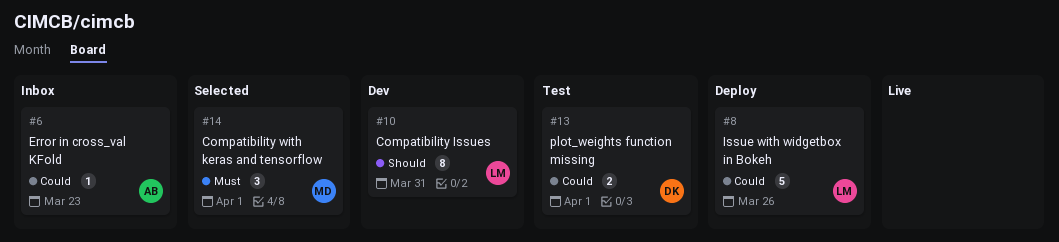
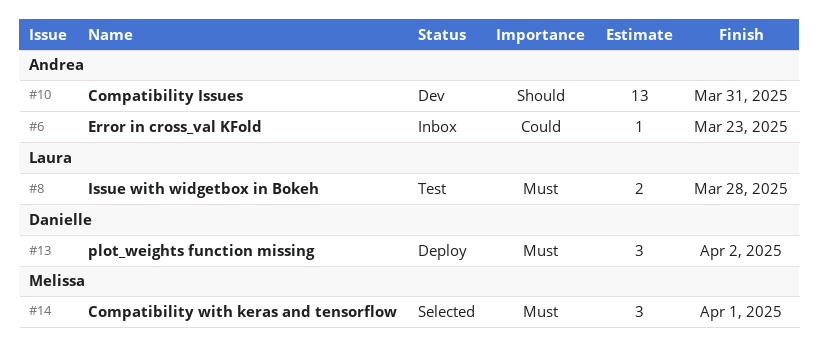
#8, status: Deploy -> Test
#8, priority: Could -> Must
#8, estimate: 5 -> 2
#8, due: Mar 26 -> Mar 28
#10, owner: Laura -> Andrea
#10, estimate: 8 -> 13
#13, status: Test -> Deploy
#13, priority: Could -> Must
#13, estimate: 2 -> 3
#13, due: Apr 1 -> Apr 2

